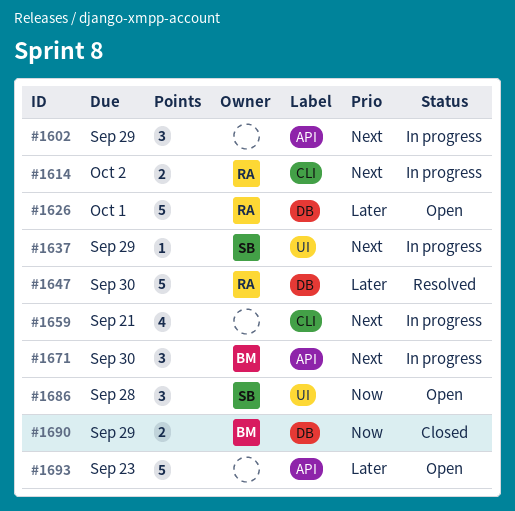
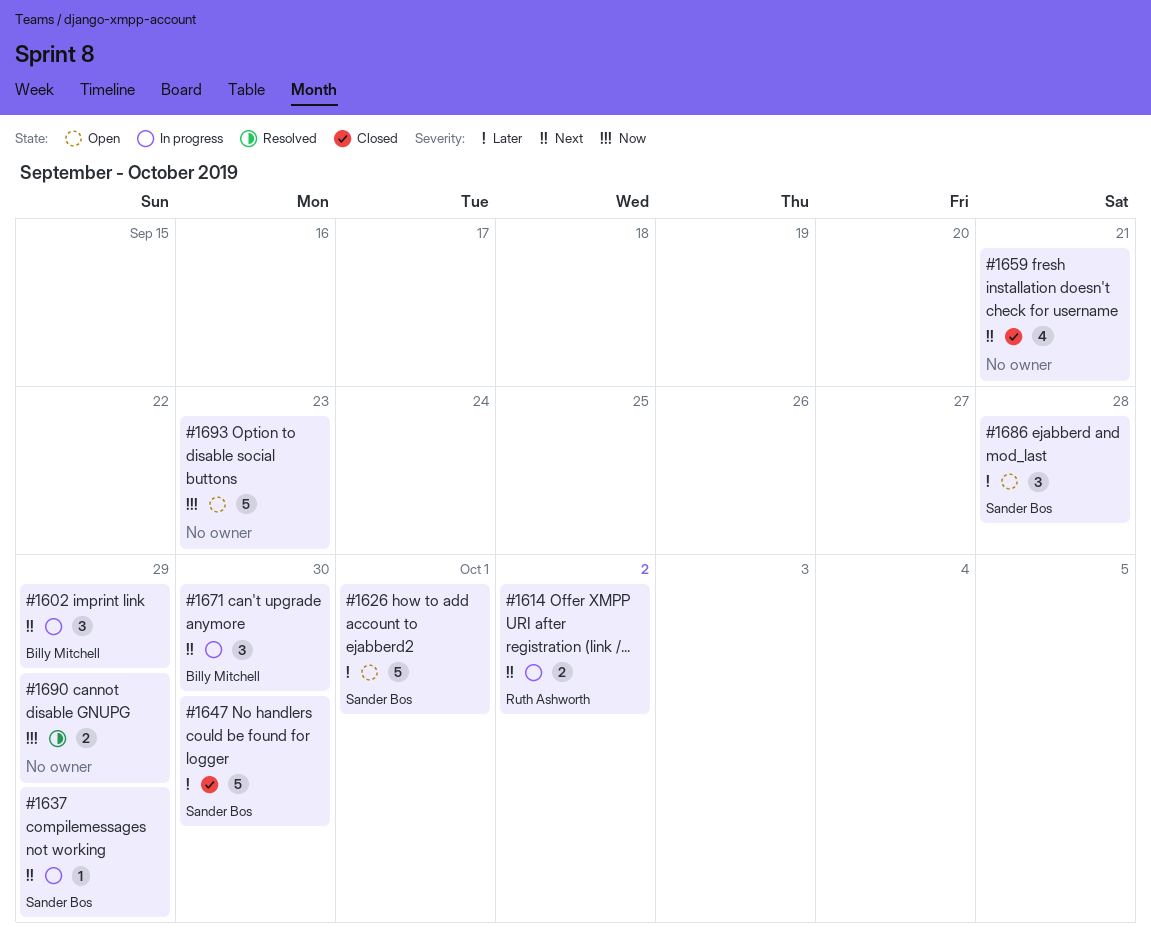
#1602, owner: none -> Billy Mitchell
#1626, owner: Ruth Ashworth -> Sander Bos
#1647, status: Resolved -> Closed
#1647, owner: Ruth Ashworth -> Sander Bos
#1659, status: In progress -> Closed
#1686, priority: Now -> Later
#1690, status: Closed -> Resolved
#1690, owner: Billy Mitchell -> none
#1693, priority: Later -> Now

